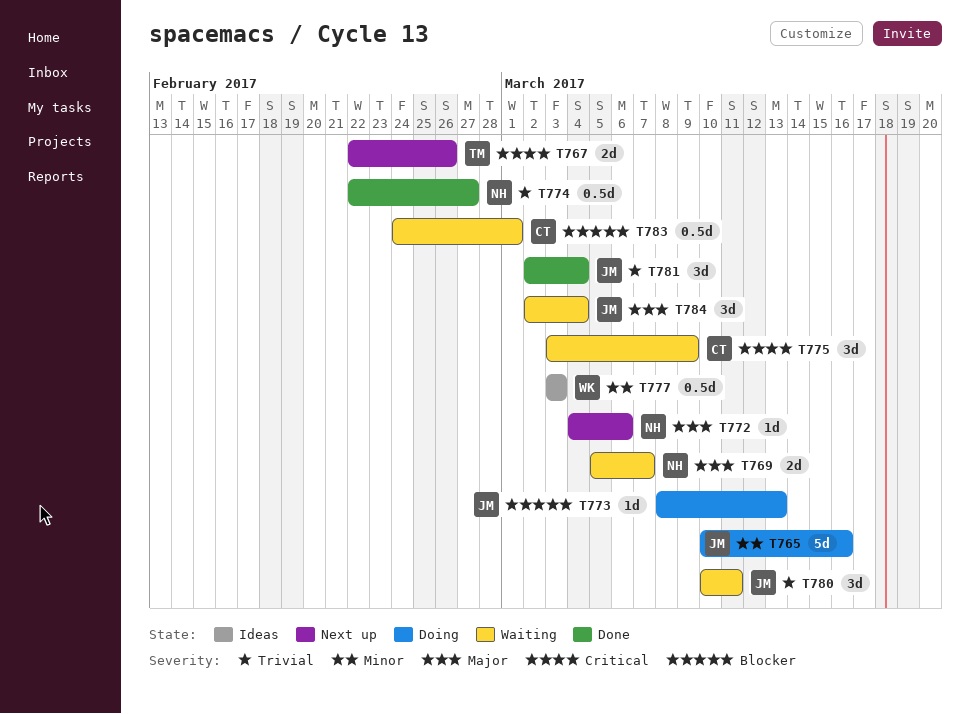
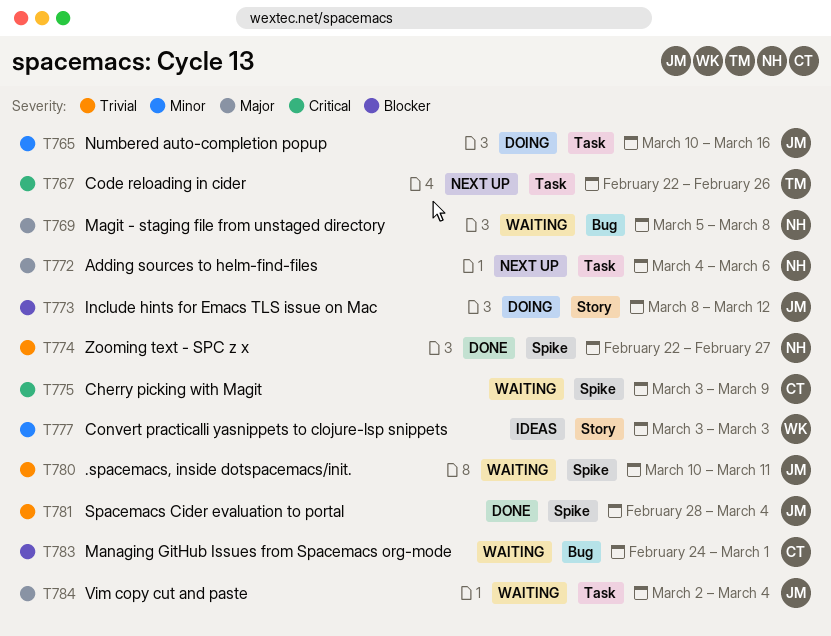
T769, due: Mar 7 -> Mar 8
T773, due: Mar 13 -> Mar 12
T781, start: Mar 2 -> Feb 28

